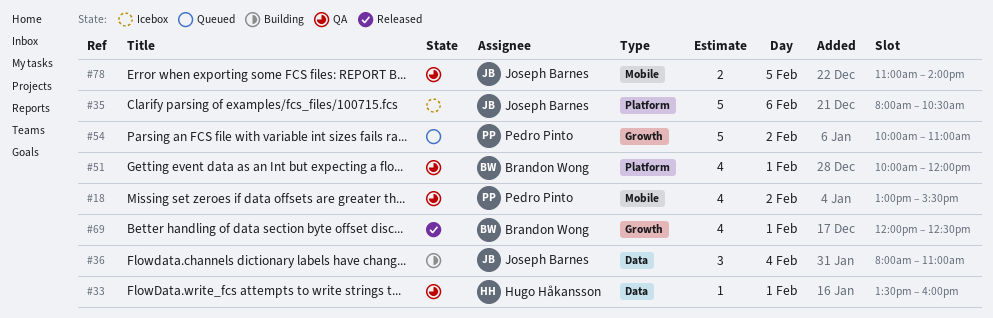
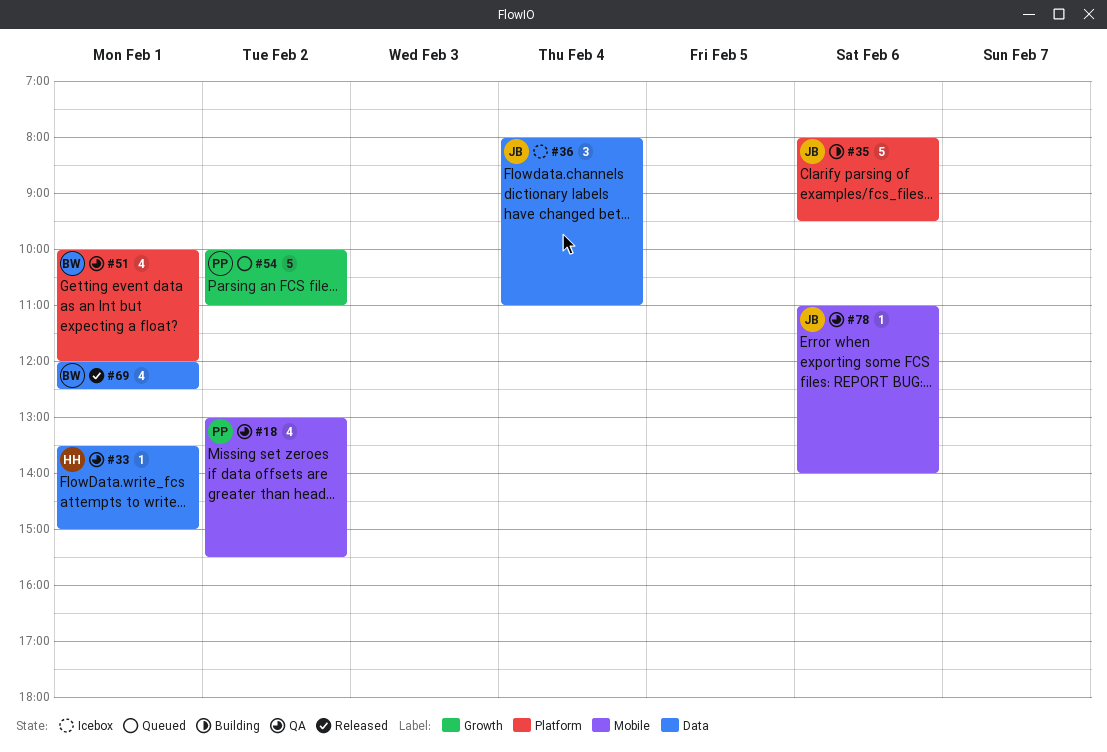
#33, ends: 16:00 -> 15:00
#35, status: Icebox -> Building
#35, ends: 10:30 -> 09:30
#36, status: Building -> Icebox
#69, label: Growth -> Data
#78, estimate: 2 -> 1
#78, day: Feb 5 -> Feb 6

